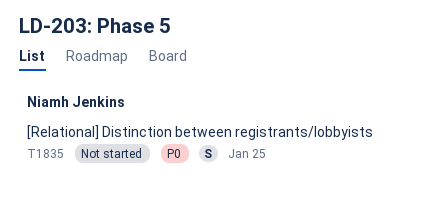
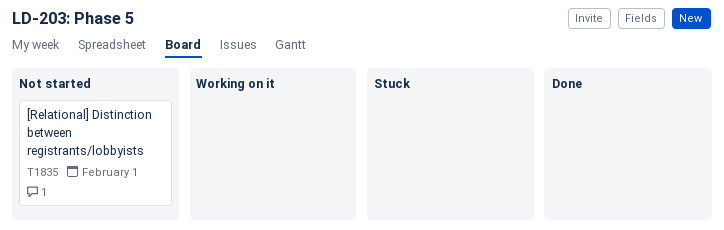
T1835, due: Jan 25 -> Feb 1

